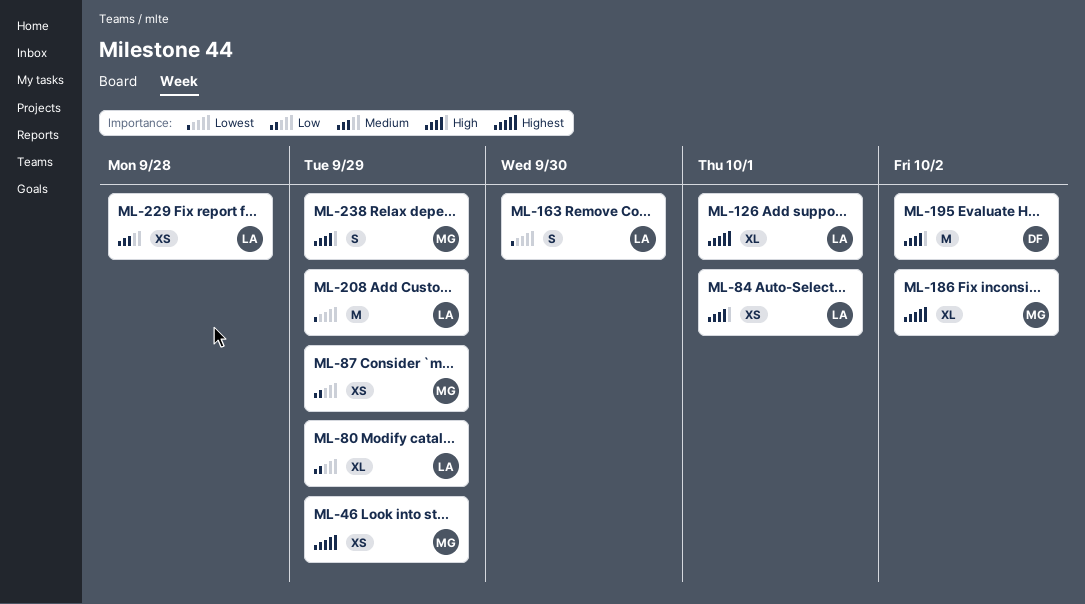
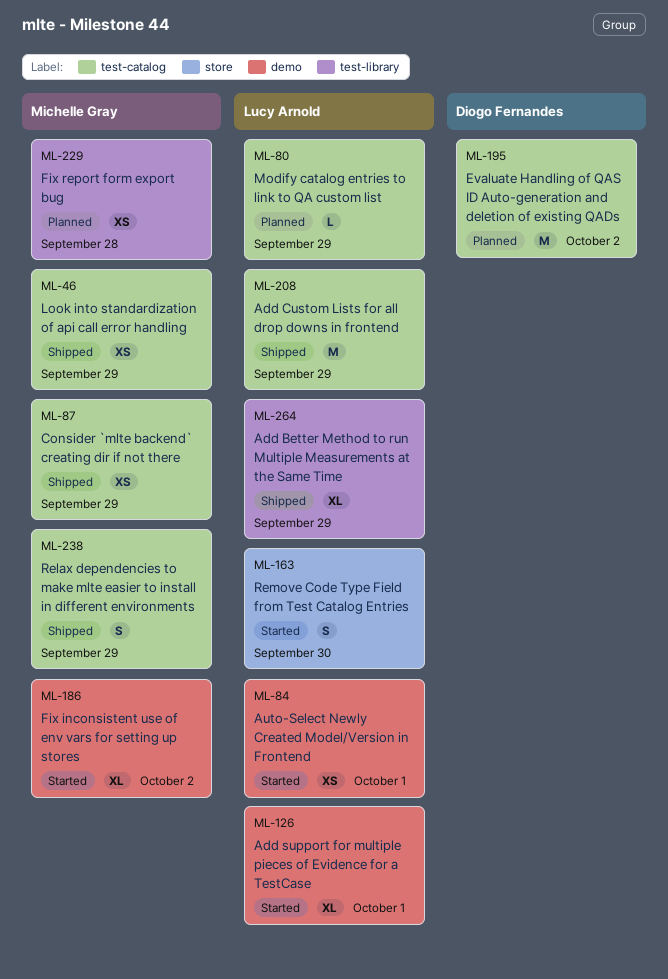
ML-80, estimate: XL -> L
ML-229, owner: Lucy Arnold -> Michelle Gray
ML-264: none -> present

